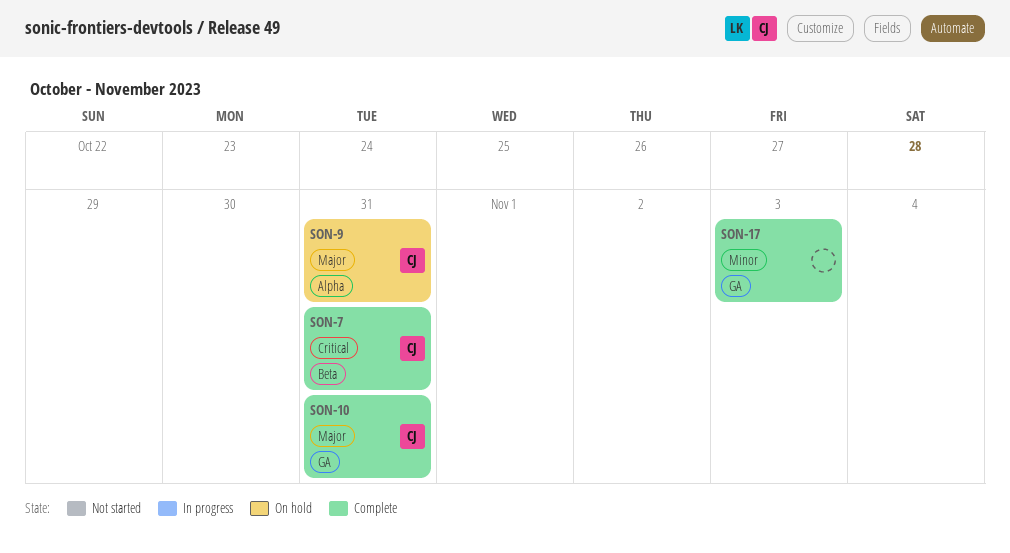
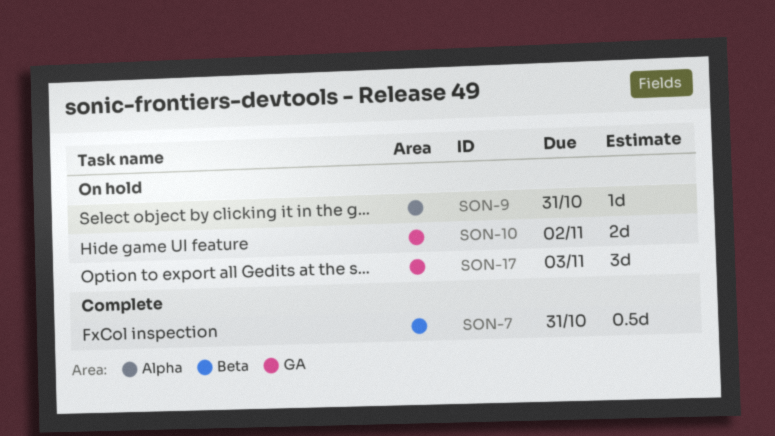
SON-10, status: Complete -> On hold
SON-10, due: Oct 31 -> Nov 2
SON-17, status: Complete -> On hold

